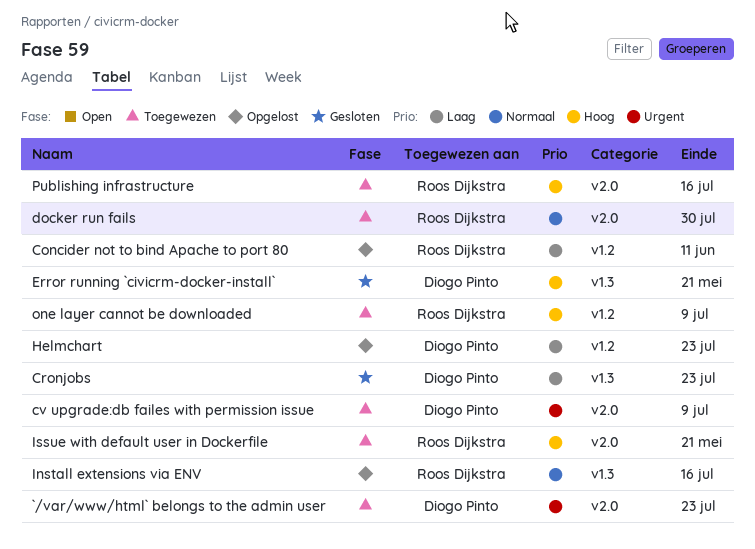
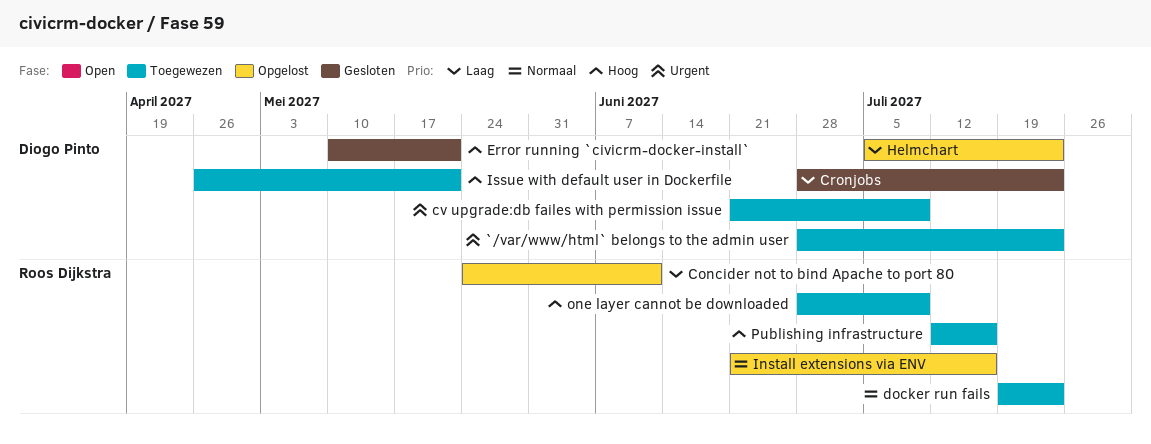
docker run fails, due: Jul 30 -> Jul 23
Issue with default user in Dockerfile, owner: Roos Dijkstra -> Diogo Pinto

